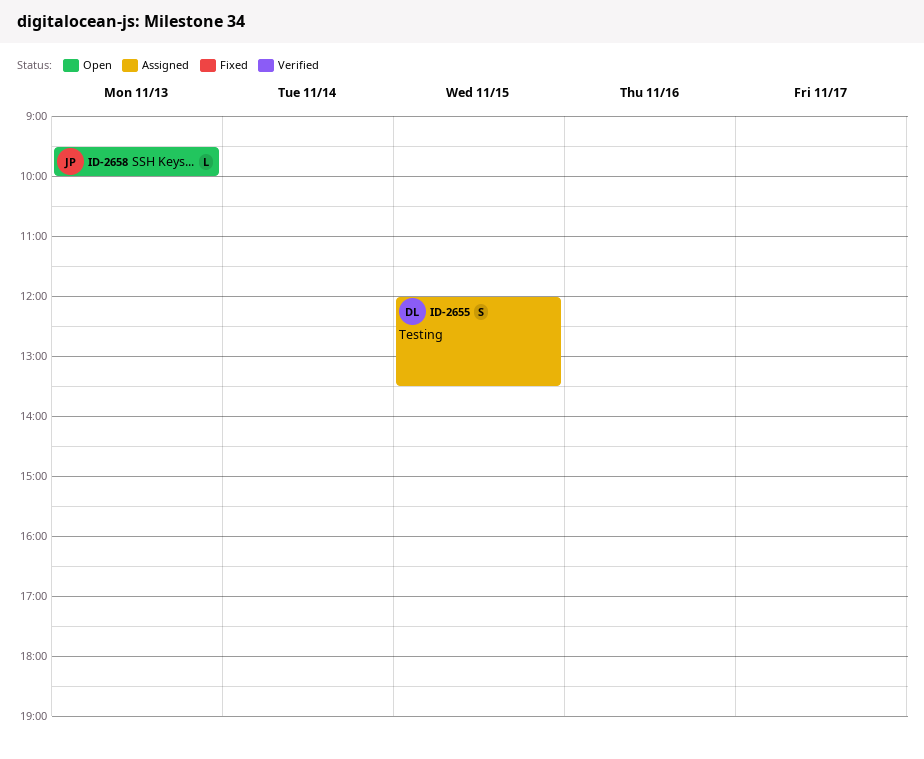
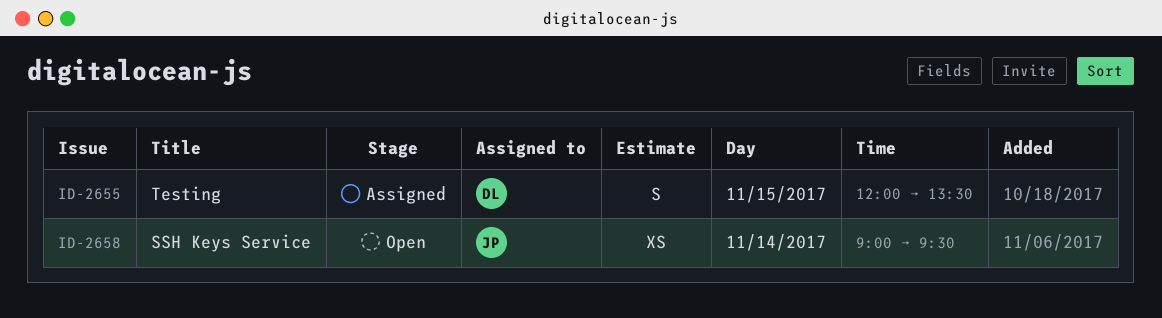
ID-2658, estimate: L -> XS
ID-2658, day: Nov 13 -> Nov 14
ID-2658, begins: 09:30 -> 09:00
ID-2658, ends: 10:00 -> 09:30

